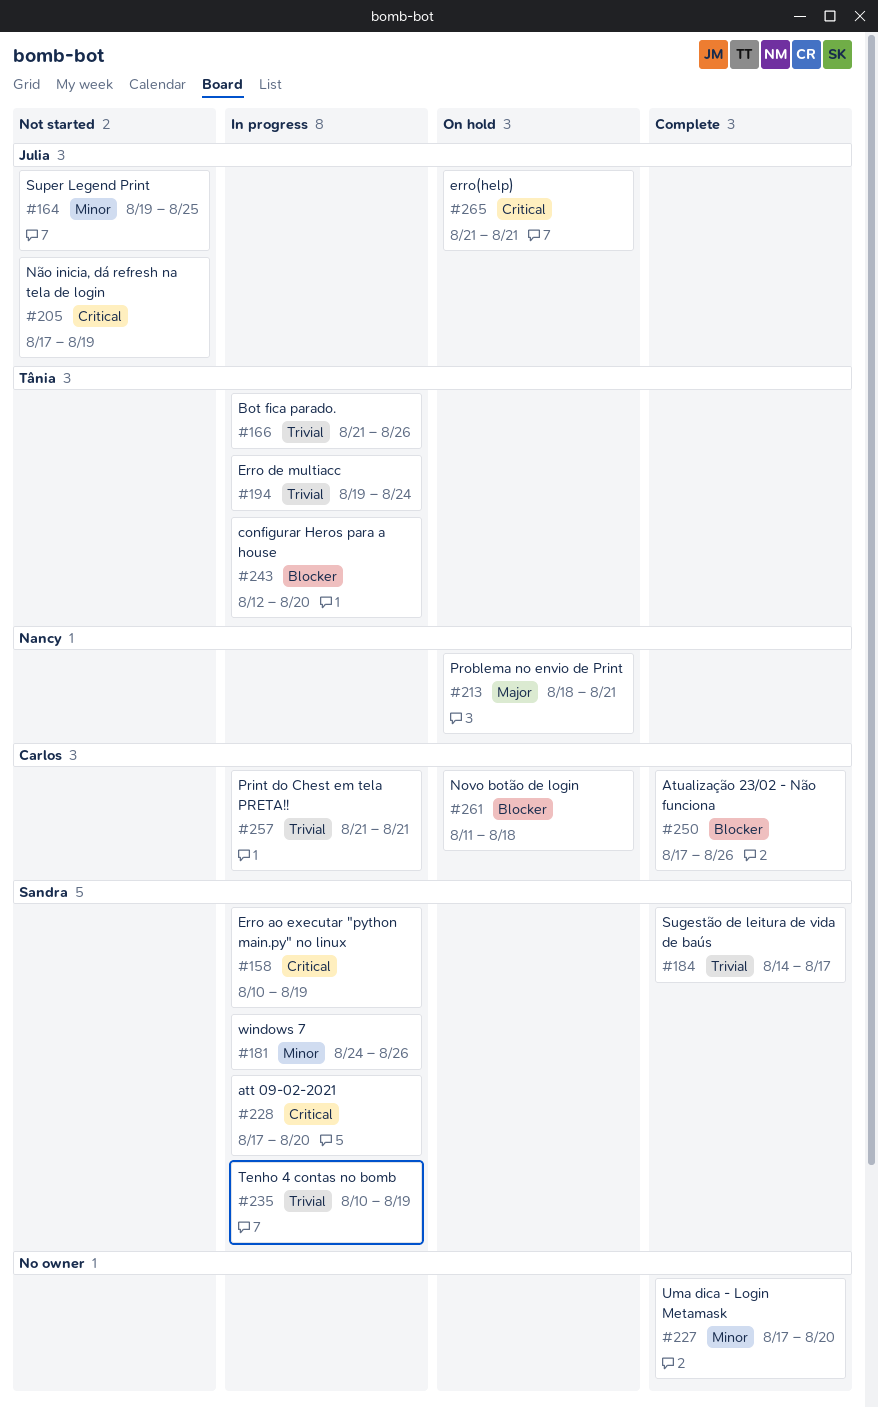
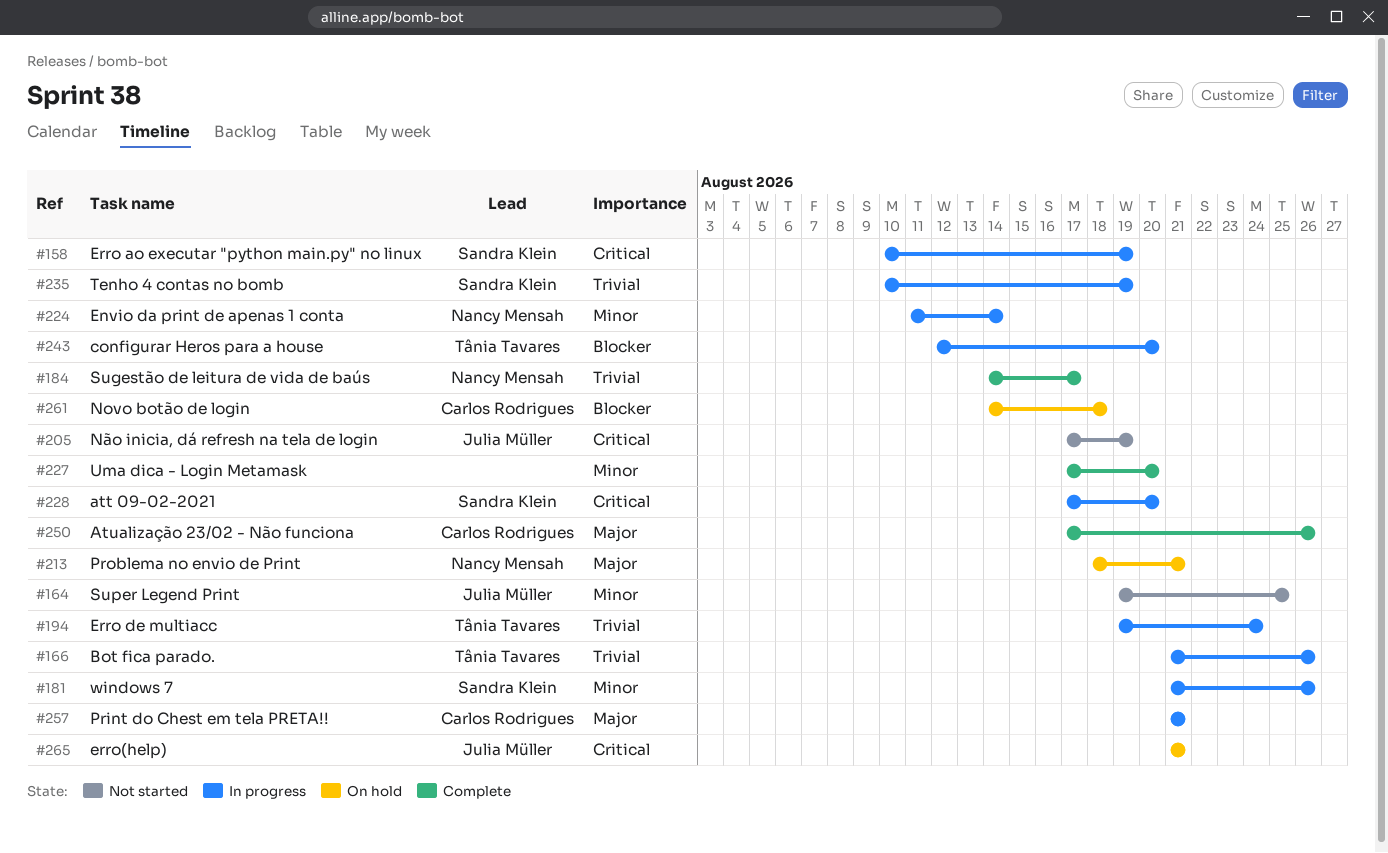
#181, start: Aug 24 -> Aug 21
#184, owner: Sandra Klein -> Nancy Mensah
#224: none -> present
#250, priority: Blocker -> Major
#257, priority: Trivial -> Major
#261, start: Aug 11 -> Aug 14

